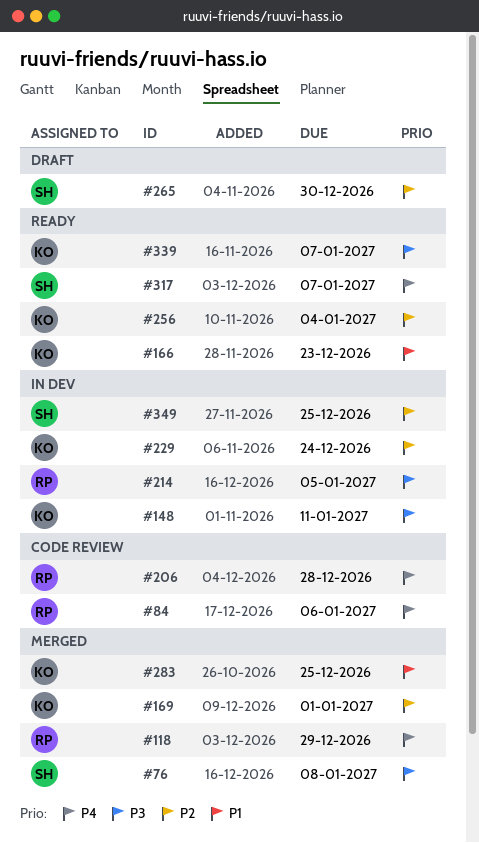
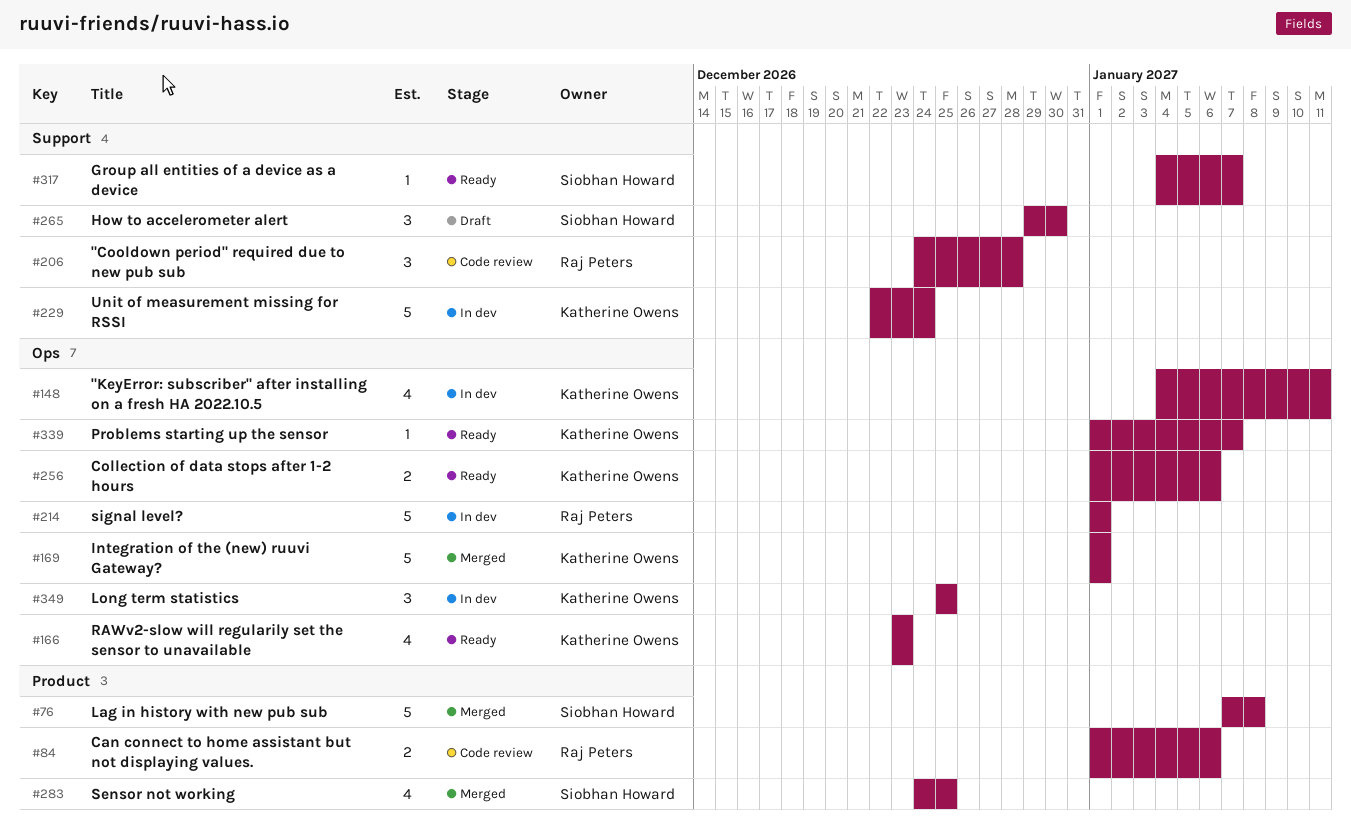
#118: present -> none
#214, due: Jan 5 -> Jan 1
#256, due: Jan 4 -> Jan 6
#283, owner: Katherine Owens -> Siobhan Howard
#349, owner: Siobhan Howard -> Katherine Owens

